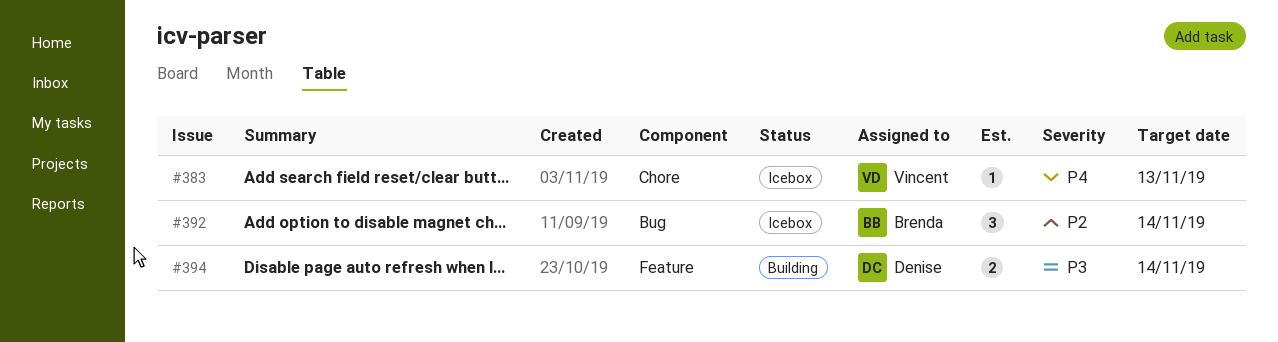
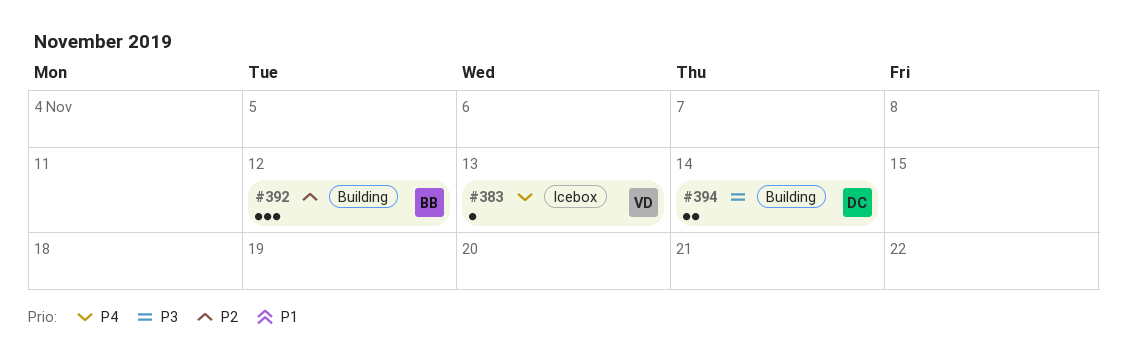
#392, status: Icebox -> Building
#392, due: Nov 14 -> Nov 12

